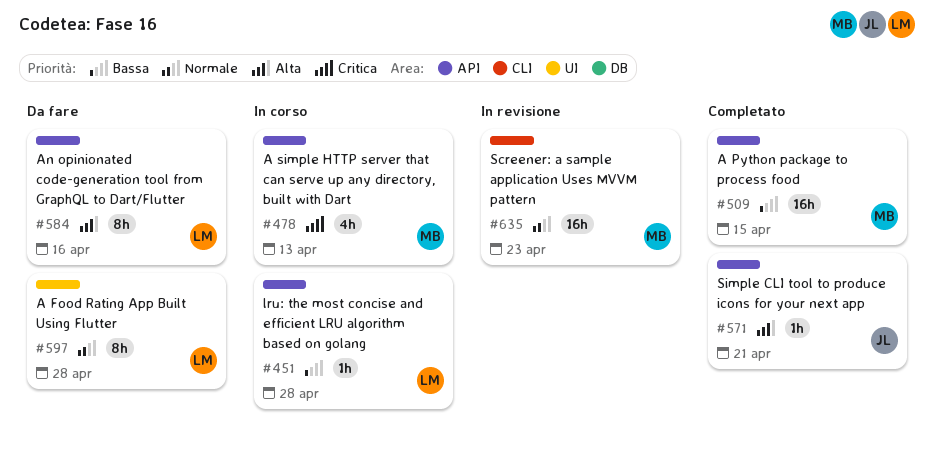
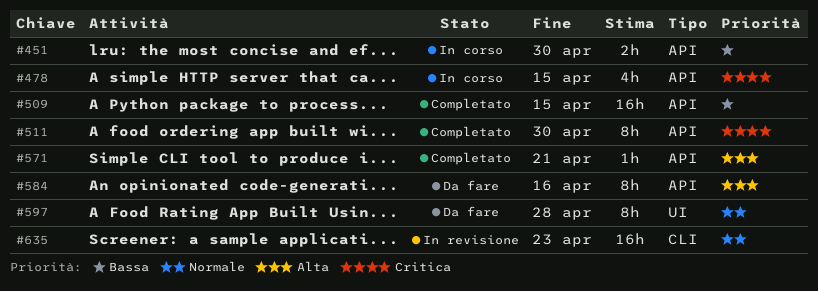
#451, estimate: 1h -> 2h
#451, due: Apr 28 -> Apr 30
#478, due: Apr 13 -> Apr 15
#511: none -> present

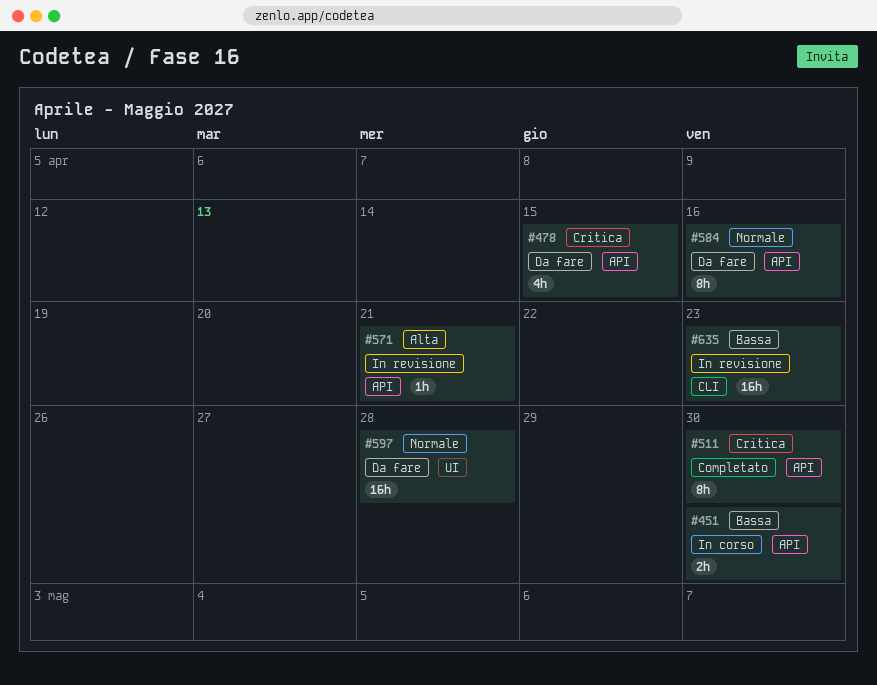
#478, status: In corso -> Da fare
#509: present -> none
#571, status: Completato -> In revisione
#584, priority: Alta -> Normale
#597, estimate: 8h -> 16h
#635, priority: Normale -> Bassa

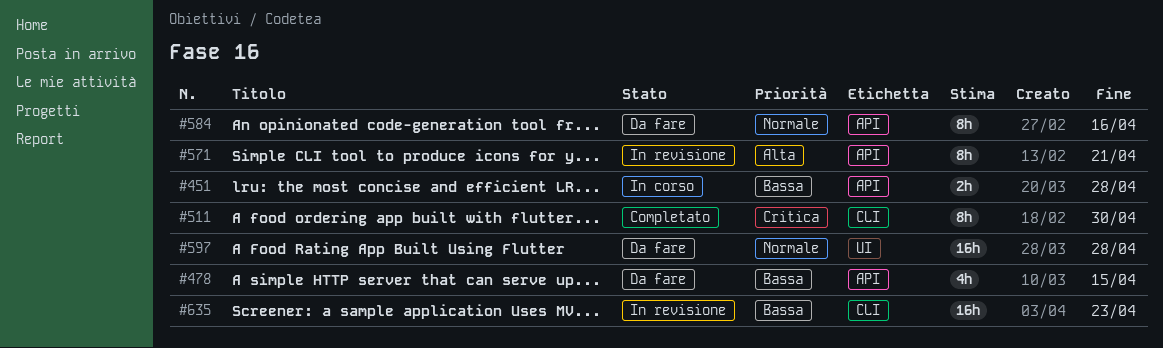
#451, due: Apr 30 -> Apr 28
#478, priority: Critica -> Bassa
#511, label: API -> CLI
#571, estimate: 1h -> 8h

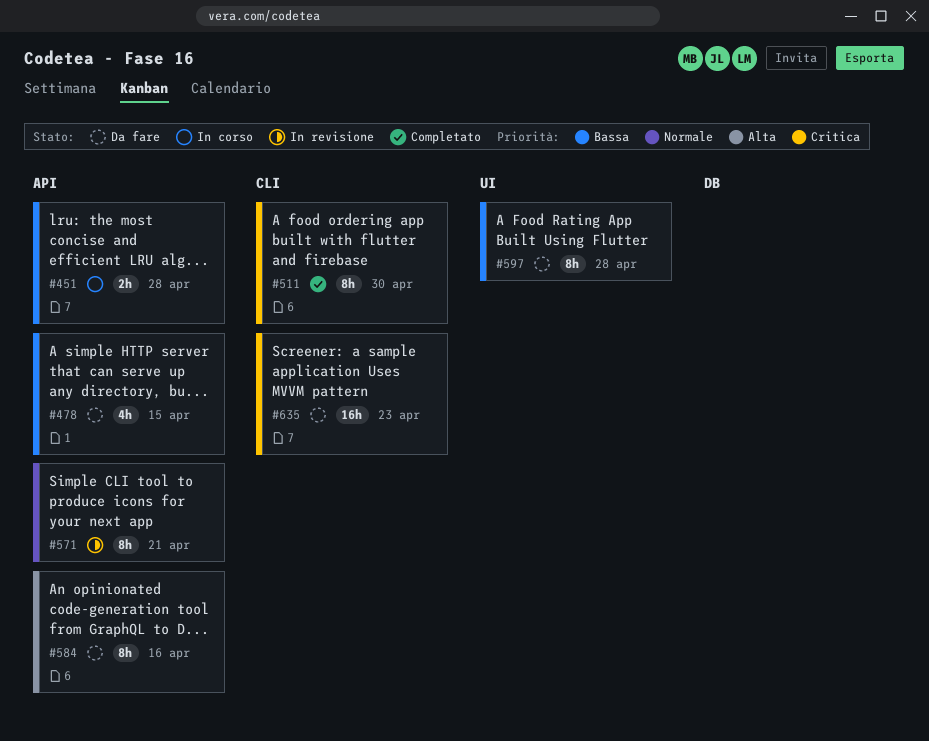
#571, priority: Alta -> Normale
#584, priority: Normale -> Alta
#597, priority: Normale -> Bassa
#597, estimate: 16h -> 8h
#635, status: In revisione -> Da fare
#635, priority: Bassa -> Critica

